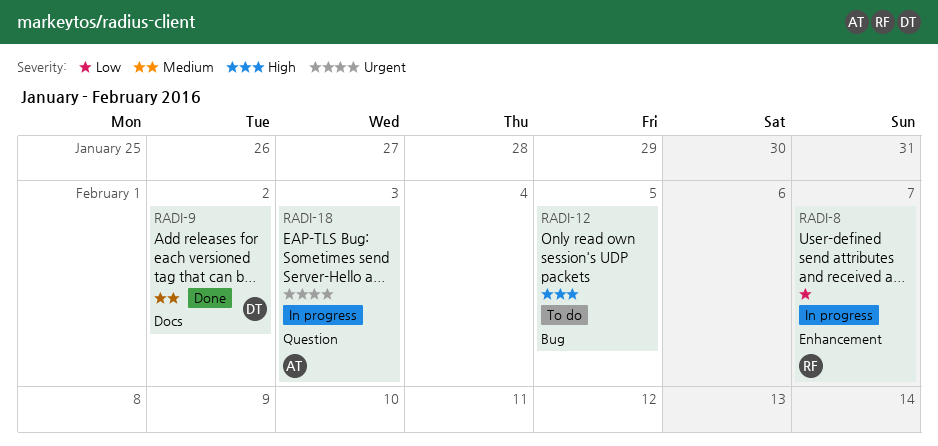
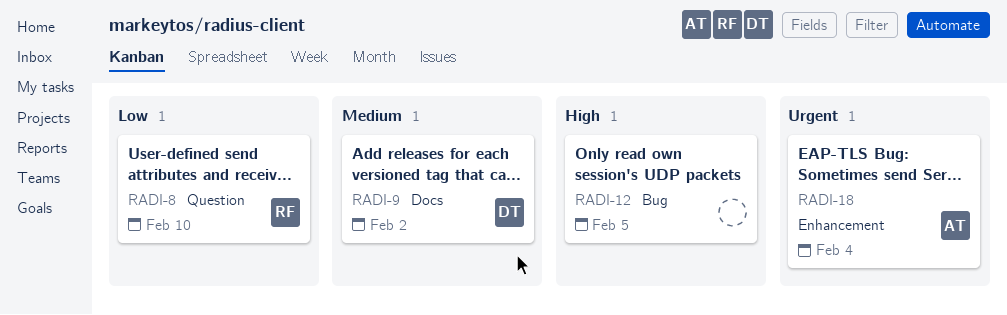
RADI-8, label: Enhancement -> Question
RADI-8, due: Feb 7 -> Feb 10
RADI-18, label: Question -> Enhancement
RADI-18, due: Feb 3 -> Feb 4

